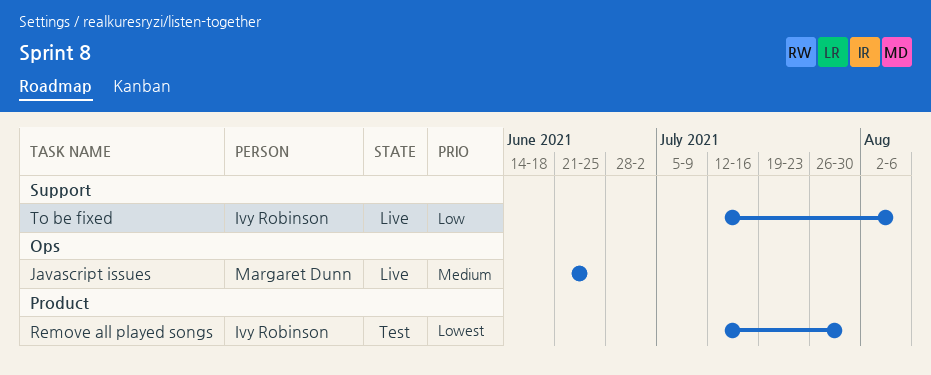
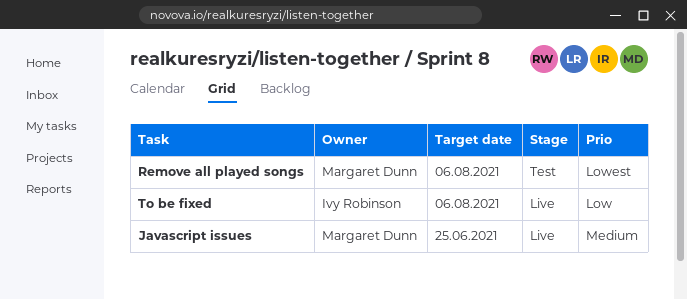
Remove all played songs, owner: Ivy Robinson -> Margaret Dunn
Remove all played songs, due: Jul 30 -> Aug 6

